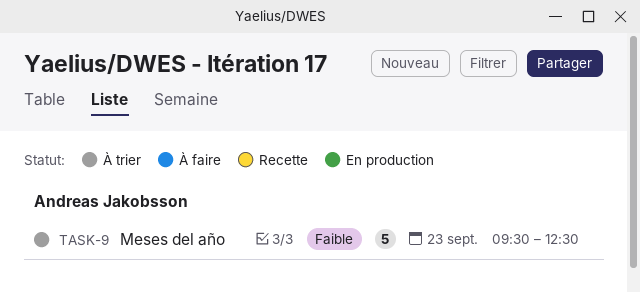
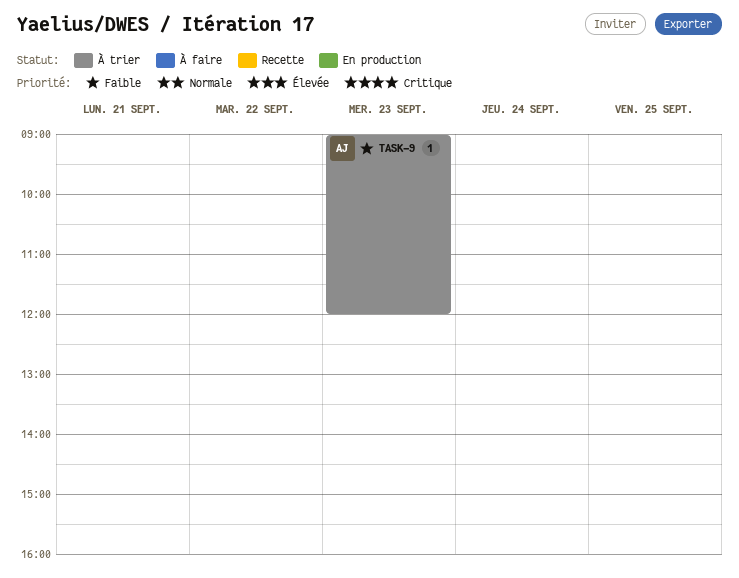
TASK-9, estimate: 5 -> 1
TASK-9, begins: 09:30 -> 09:00
TASK-9, ends: 12:30 -> 12:00

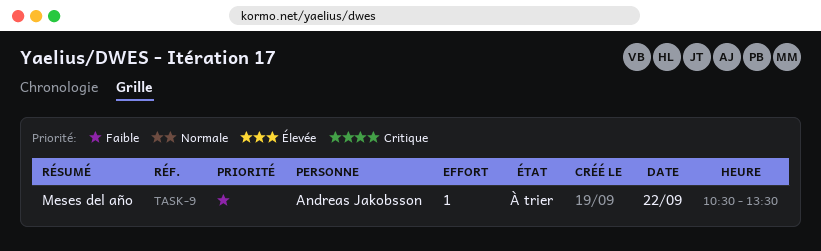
TASK-9, day: Sep 23 -> Sep 22
TASK-9, begins: 09:00 -> 10:30
TASK-9, ends: 12:00 -> 13:30

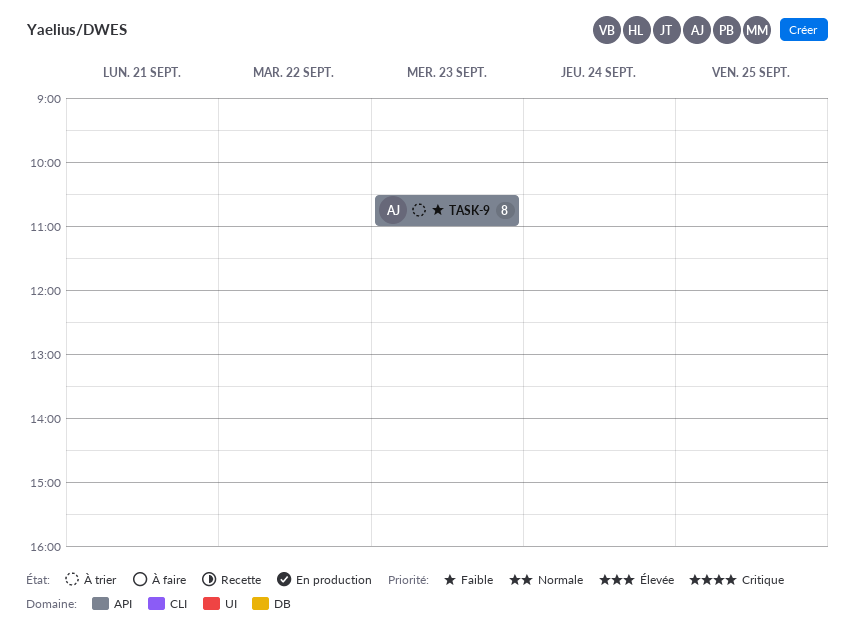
TASK-9, estimate: 1 -> 8
TASK-9, day: Sep 22 -> Sep 23
TASK-9, ends: 13:30 -> 11:00

